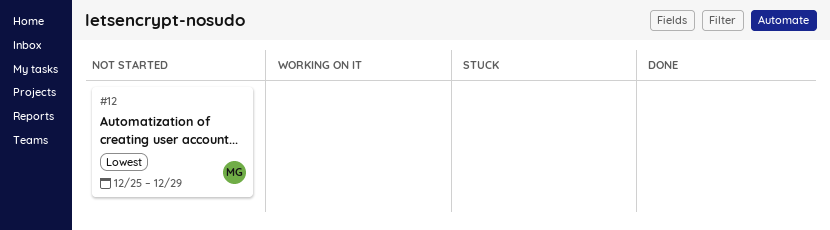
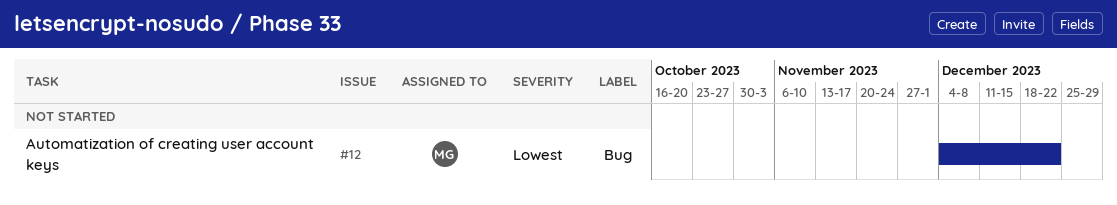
#12, start: Dec 25 -> Dec 4
#12, due: Dec 29 -> Dec 22

